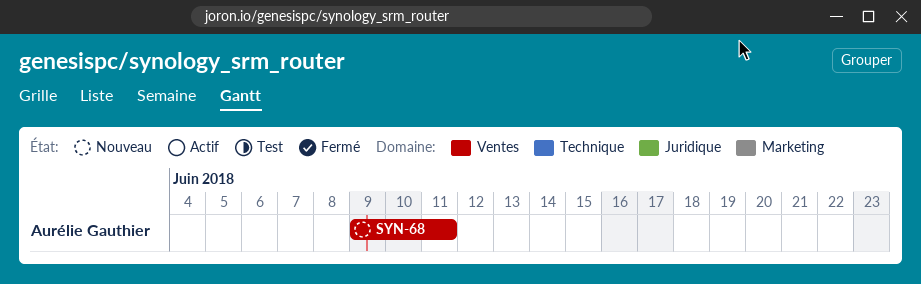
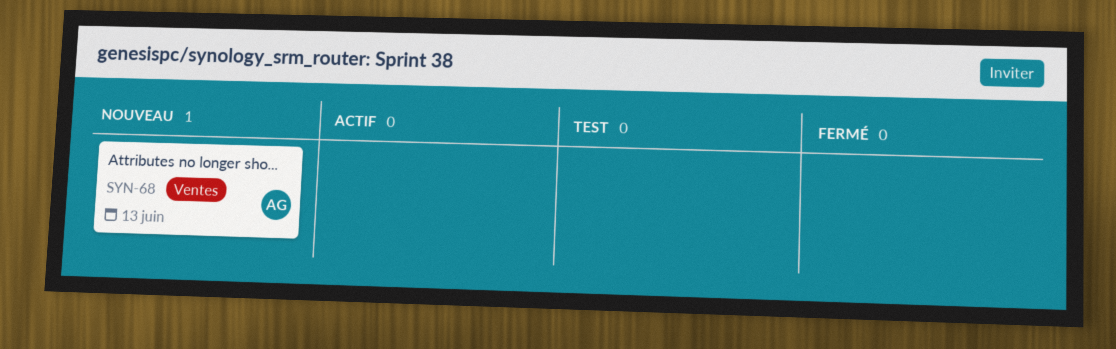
SYN-68, due: Jun 11 -> Jun 13

